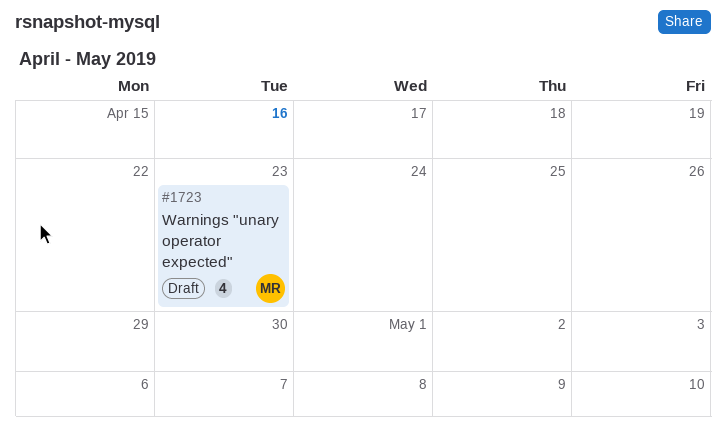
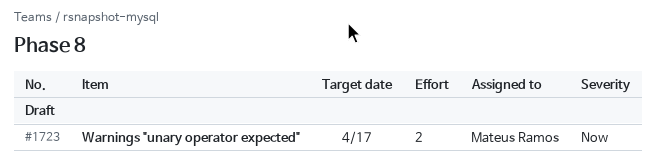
#1723, estimate: 4 -> 2
#1723, due: Apr 23 -> Apr 17

